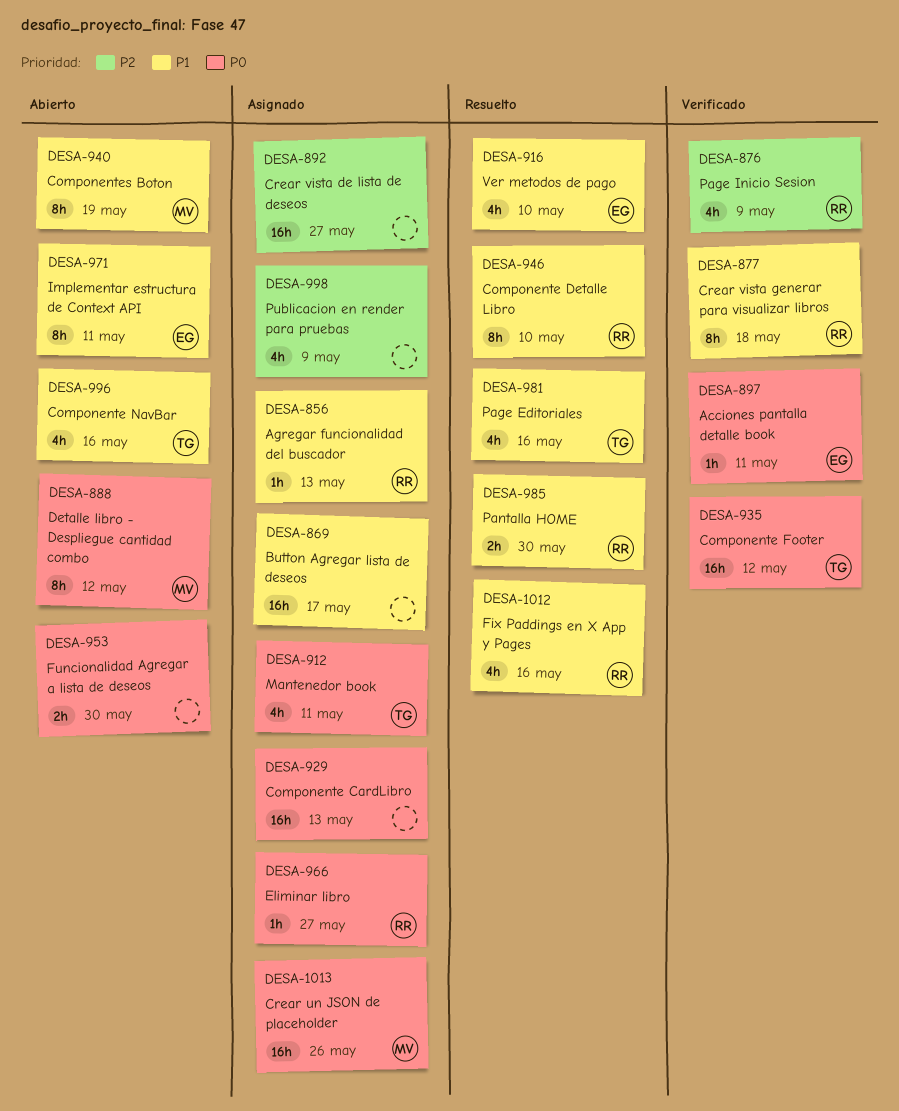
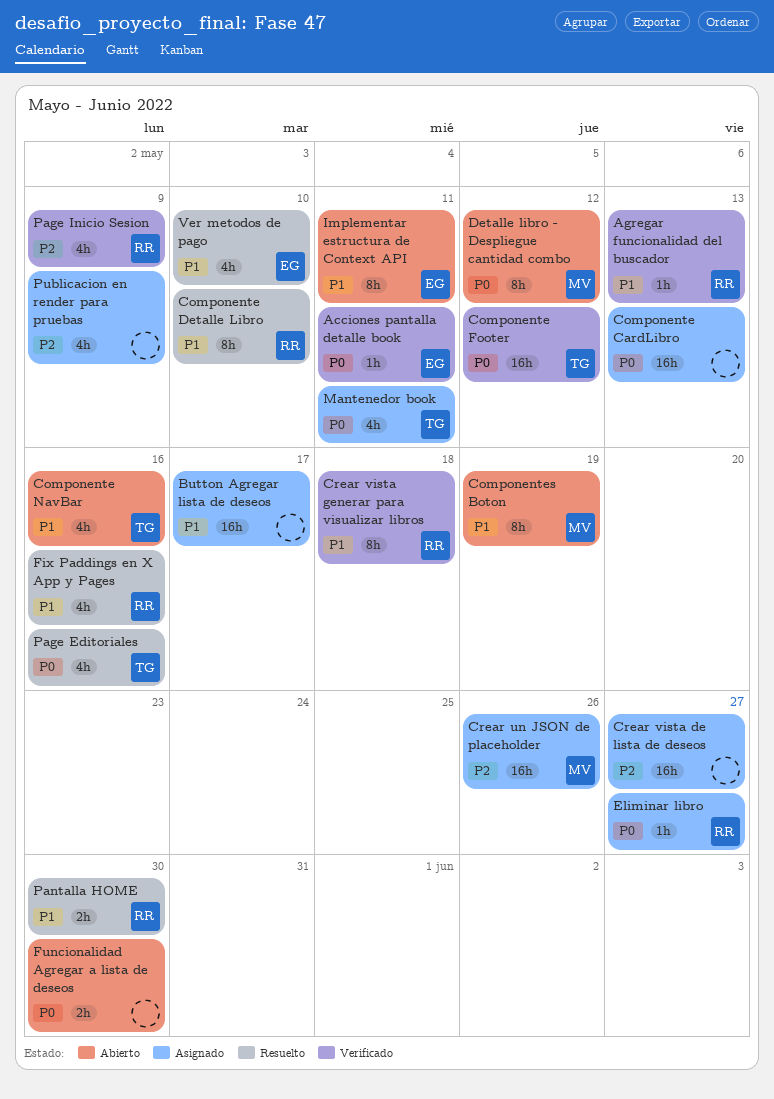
Agregar funcionalidad del buscador, status: Asignado -> Verificado
Crear un JSON de placeholder, priority: P0 -> P2
Page Editoriales, priority: P1 -> P0

